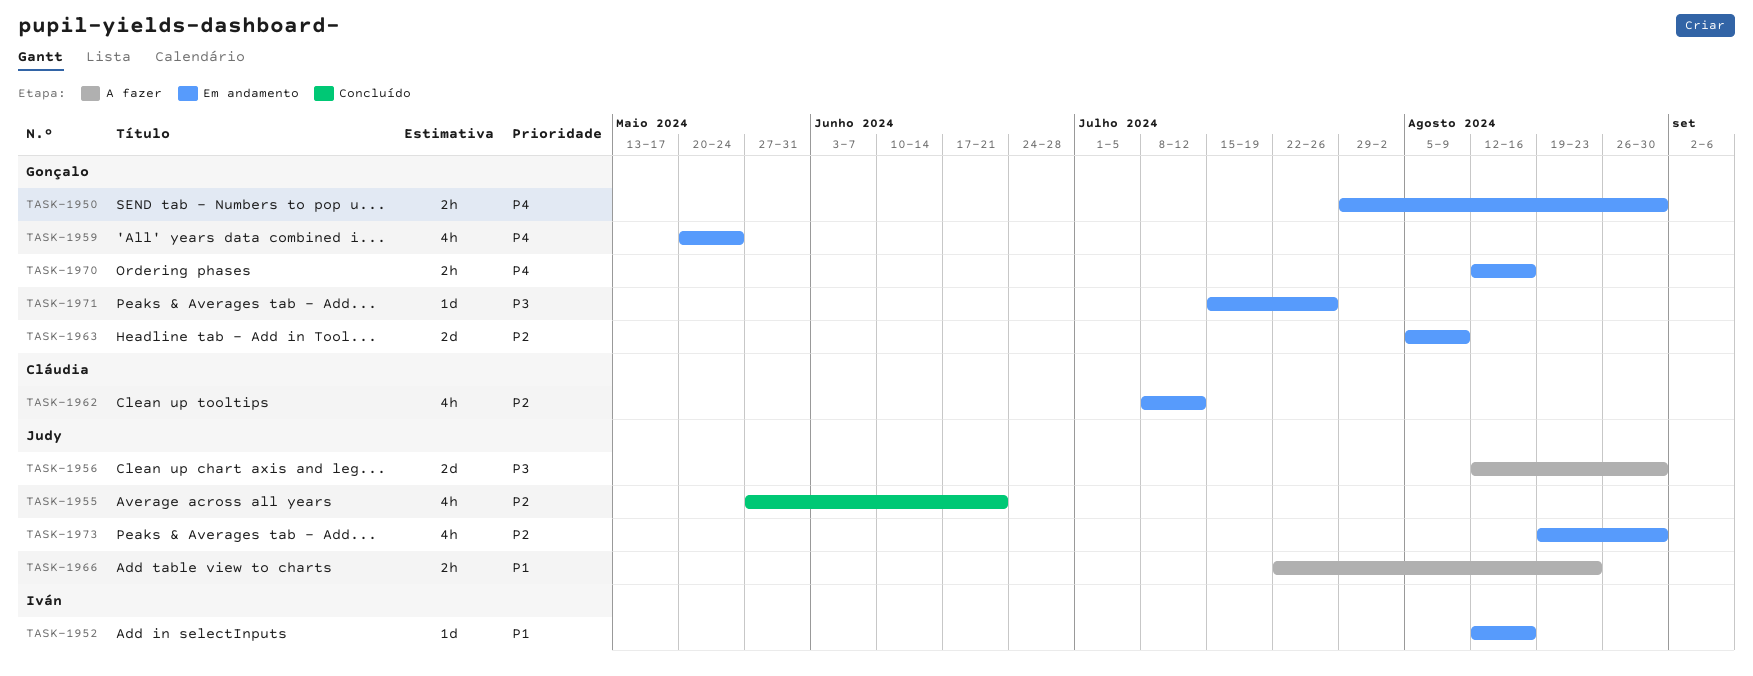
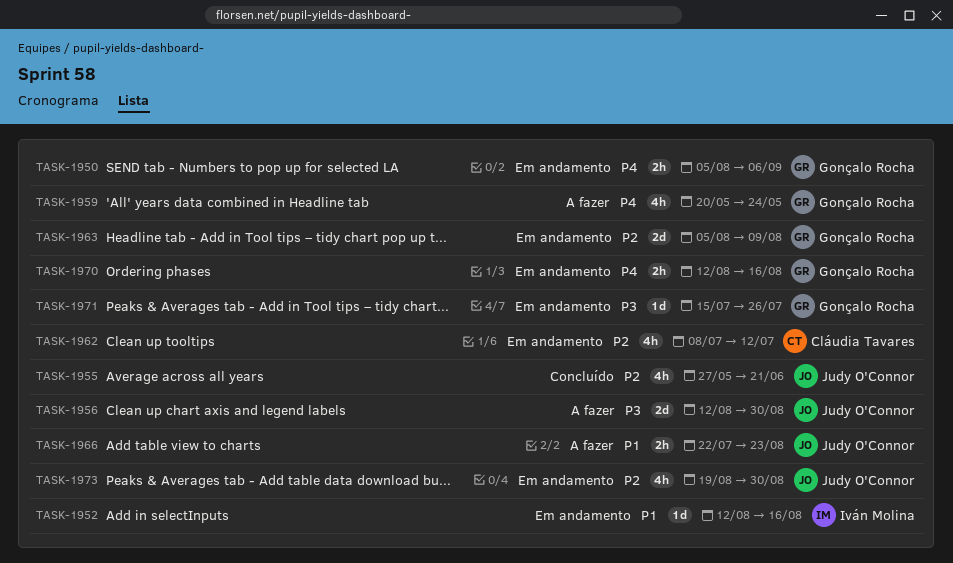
TASK-1950, start: Jul 29 -> Aug 5
TASK-1950, due: Aug 30 -> Sep 6
TASK-1959, status: Em andamento -> A fazer

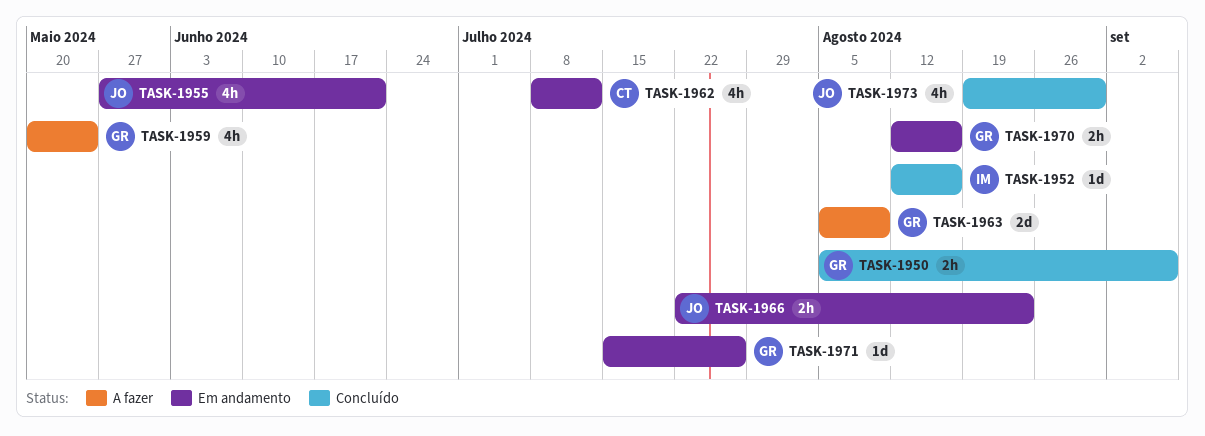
TASK-1950, status: Em andamento -> Concluído
TASK-1952, status: Em andamento -> Concluído
TASK-1955, status: Concluído -> Em andamento
TASK-1956: present -> none
TASK-1963, status: Em andamento -> A fazer
TASK-1966, status: A fazer -> Em andamento
TASK-1973, status: Em andamento -> Concluído

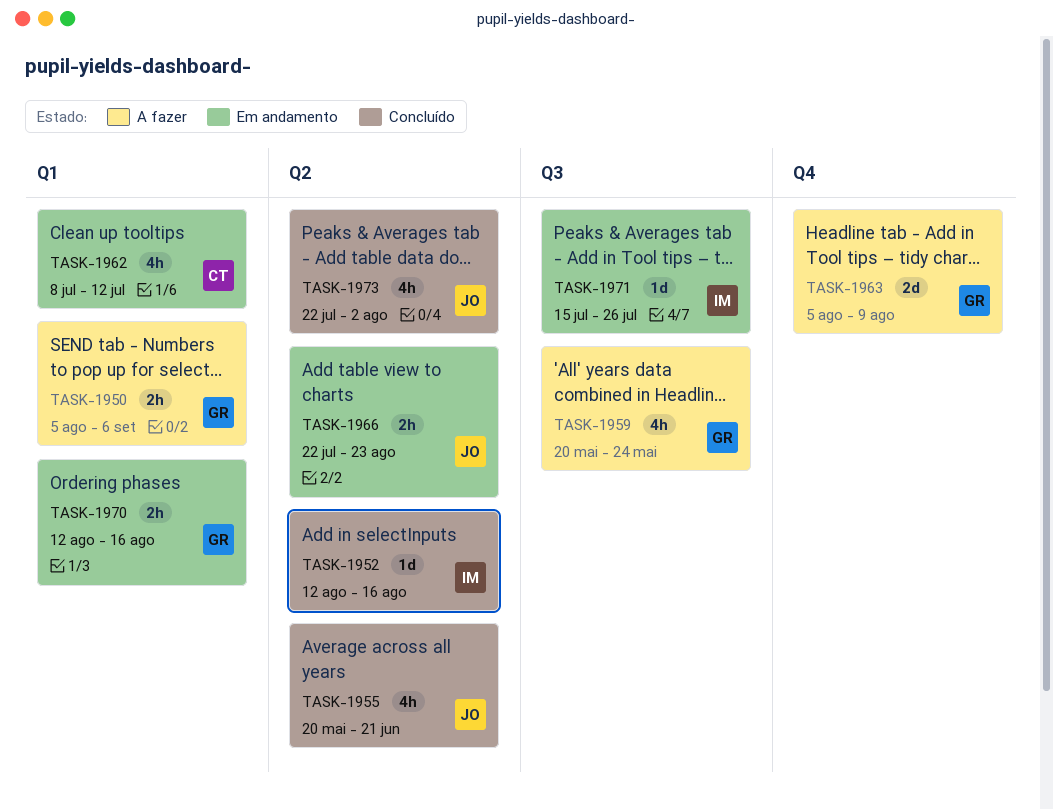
TASK-1950, status: Concluído -> A fazer
TASK-1955, status: Em andamento -> Concluído
TASK-1955, start: May 27 -> May 20
TASK-1971, owner: GR -> IM
TASK-1973, start: Aug 19 -> Jul 22
TASK-1973, due: Aug 30 -> Aug 2

